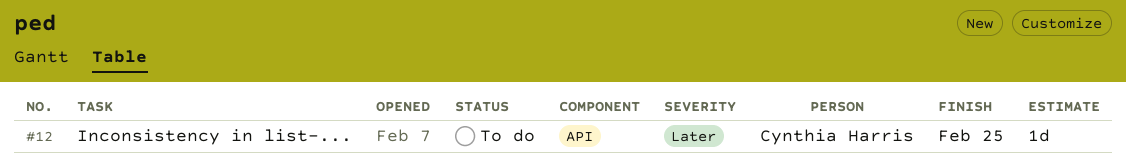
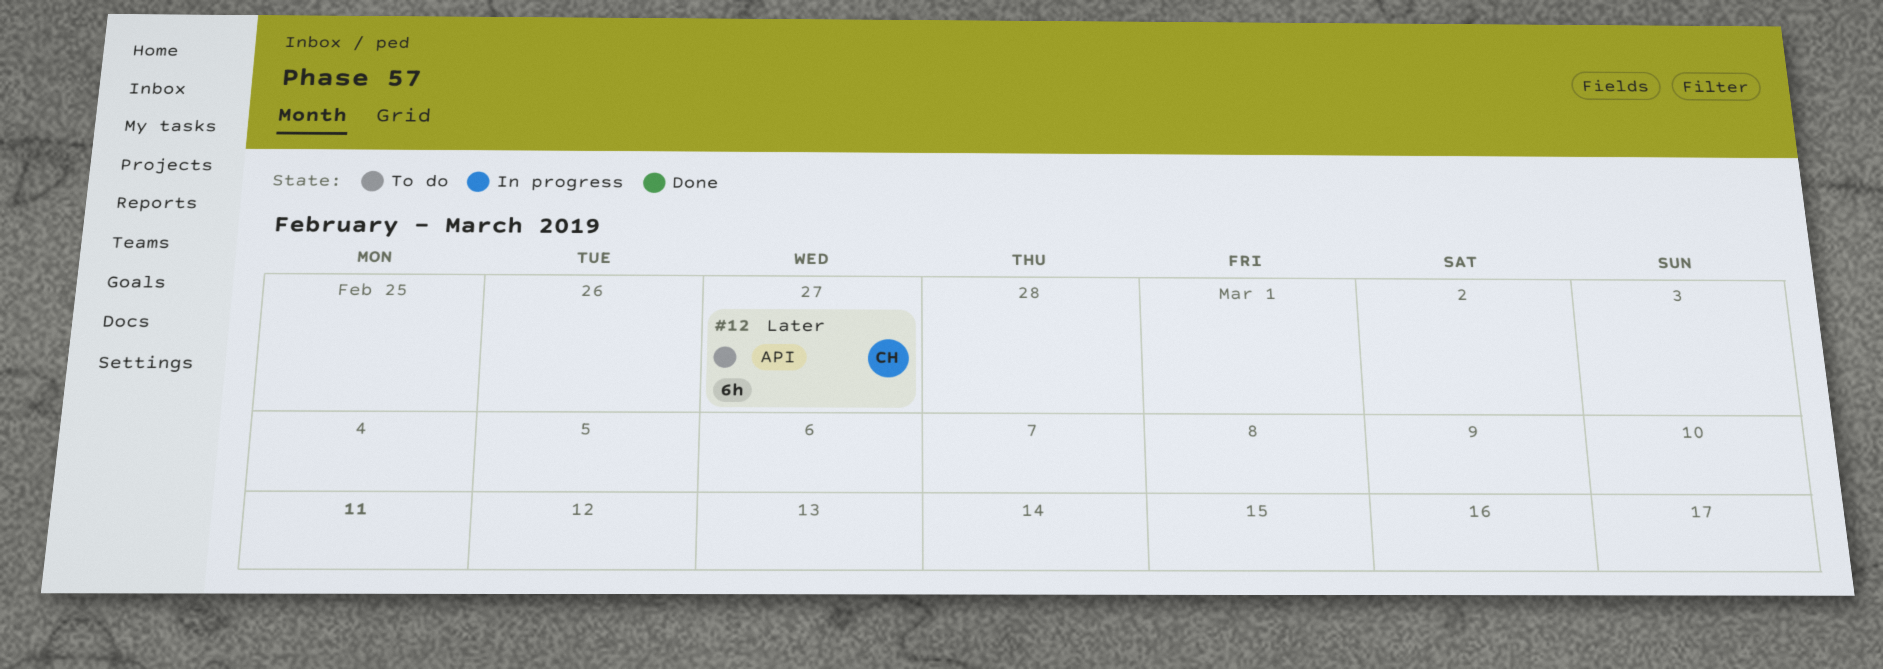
#12, estimate: 1d -> 6h
#12, due: Feb 25 -> Feb 27

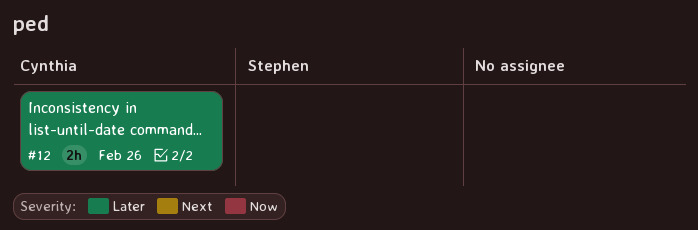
#12, estimate: 6h -> 2h
#12, due: Feb 27 -> Feb 26

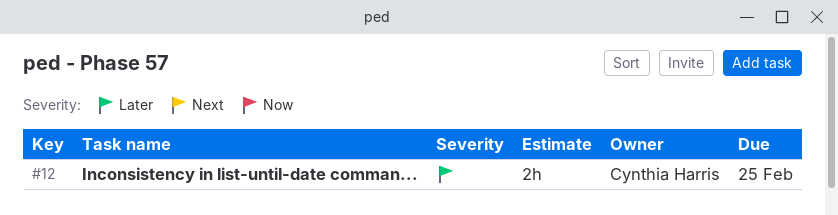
#12, due: Feb 26 -> Feb 25

